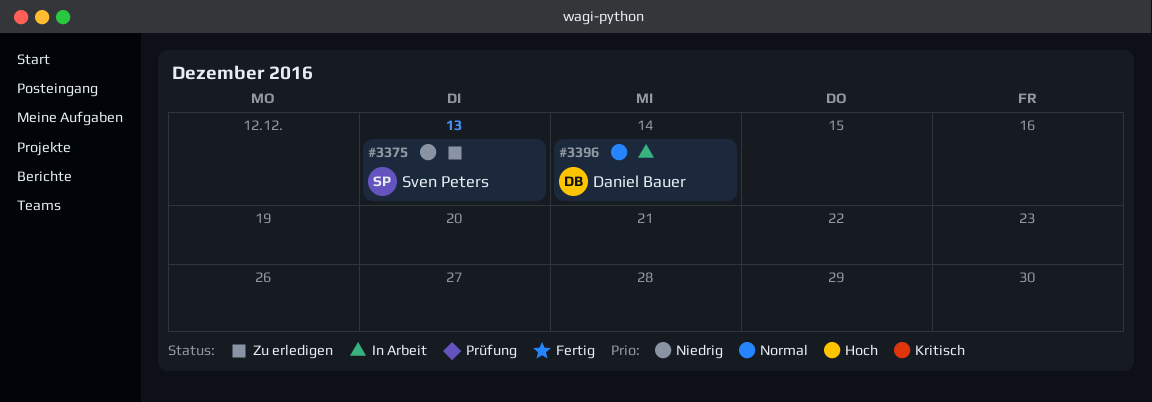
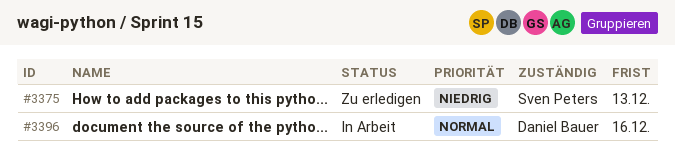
#3396, due: Dec 14 -> Dec 16

